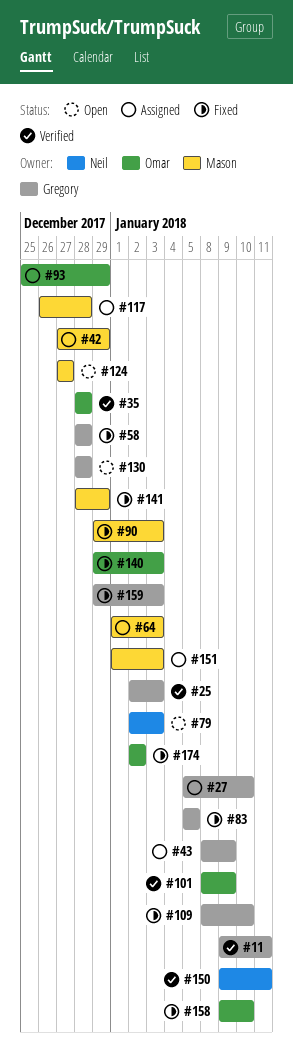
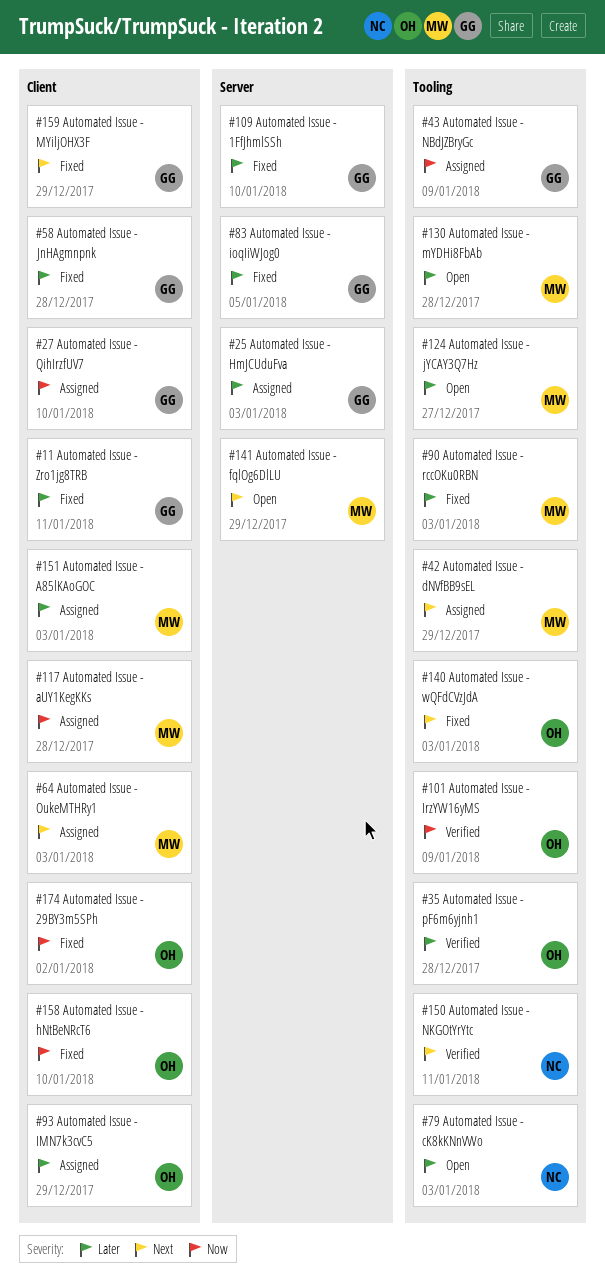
#11, status: Verified -> Fixed
#25, status: Verified -> Assigned
#130, owner: Gregory -> Mason
#141, status: Fixed -> Open
#159, due: Jan 3 -> Dec 29

